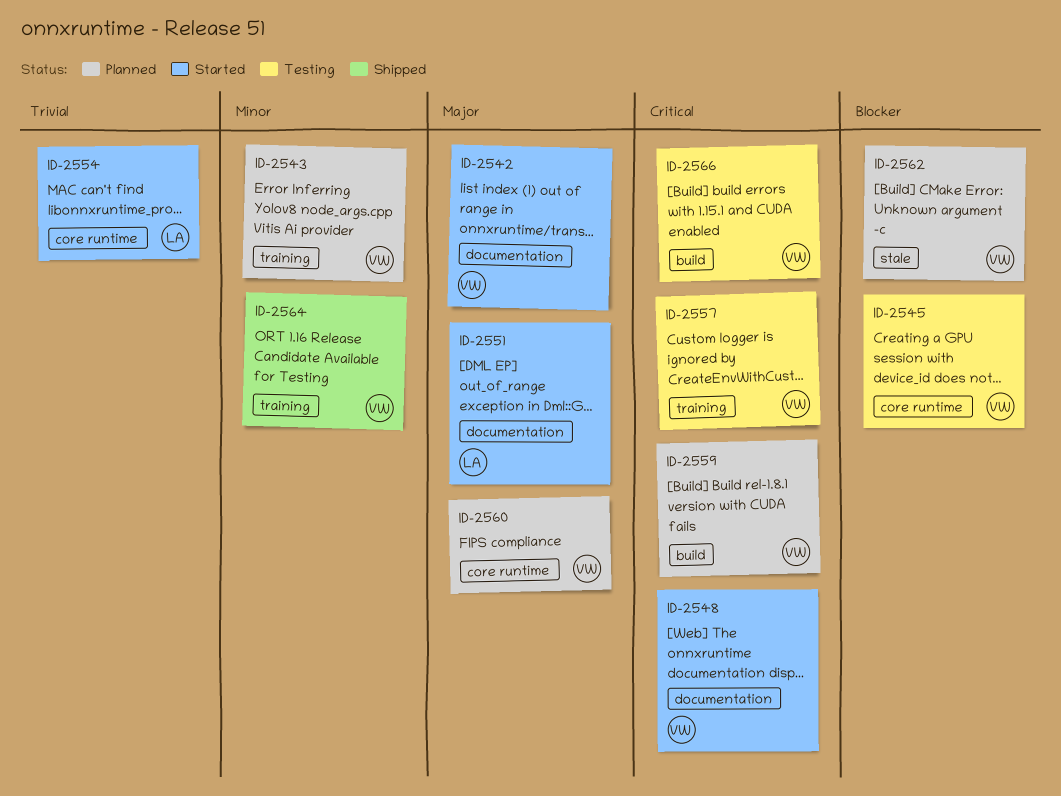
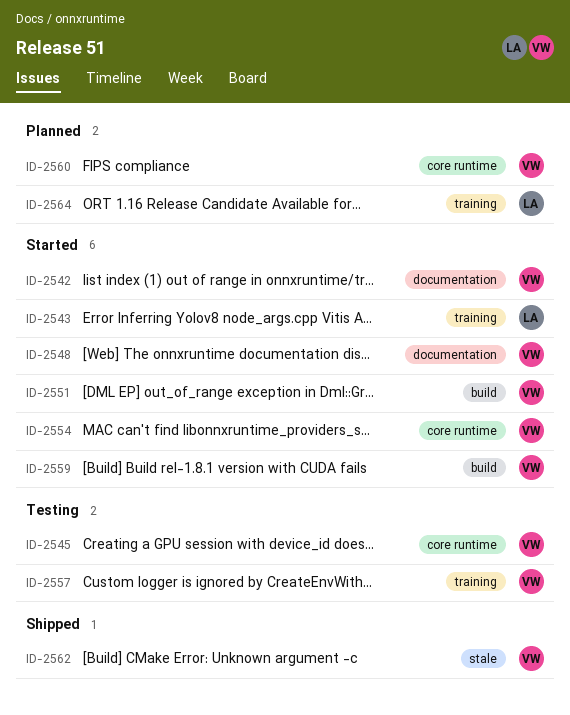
ID-2543, status: Planned -> Started
ID-2543, owner: VW -> LA
ID-2551, owner: LA -> VW
ID-2551, label: documentation -> build
ID-2554, owner: LA -> VW
ID-2559, status: Planned -> Started
ID-2562, status: Planned -> Shipped
ID-2564, status: Shipped -> Planned
ID-2564, owner: VW -> LA
ID-2566: present -> none

